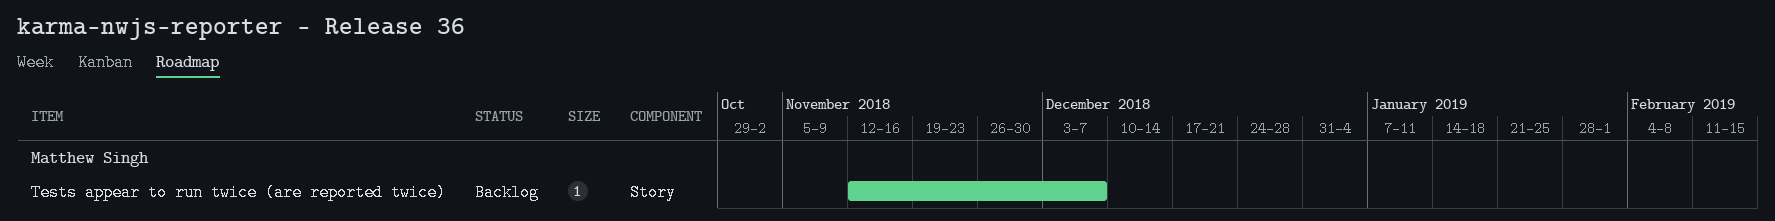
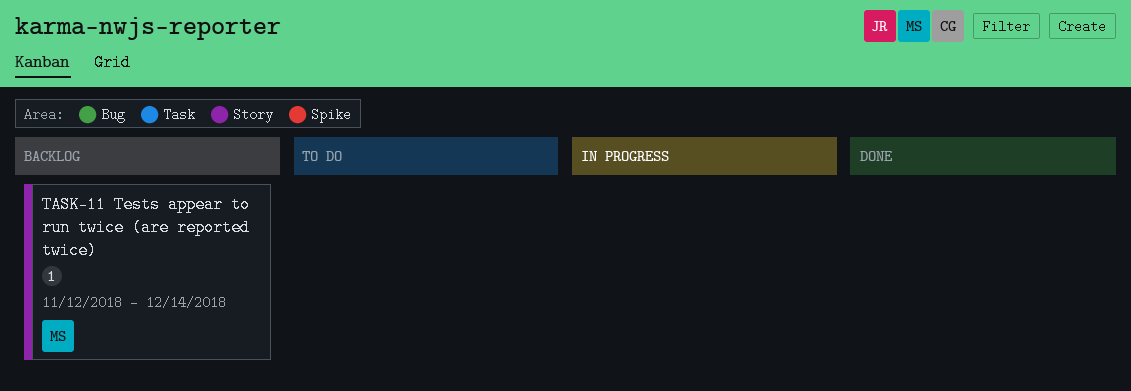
Tests appear to run twice (are reported twice), due: Dec 7 -> Dec 14

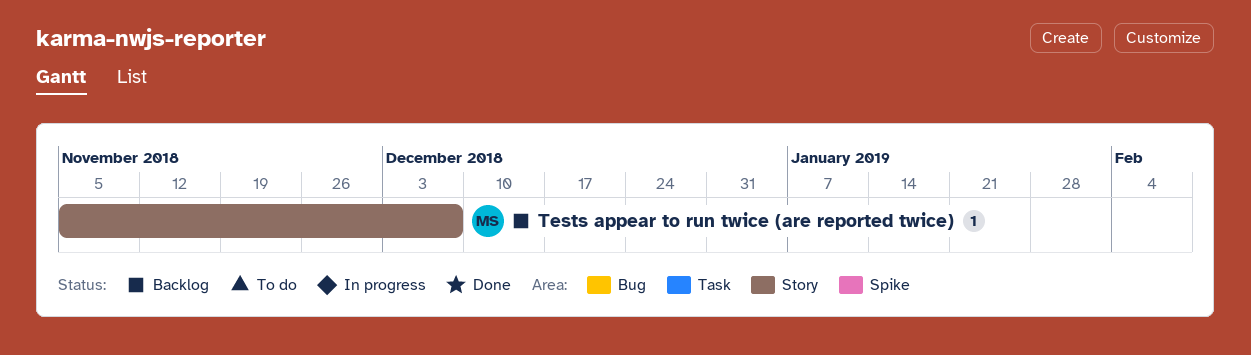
Tests appear to run twice (are reported twice), start: Nov 12 -> Nov 5
Tests appear to run twice (are reported twice), due: Dec 14 -> Dec 7

